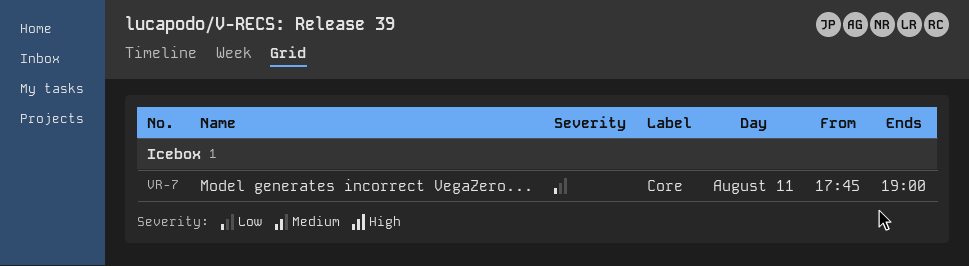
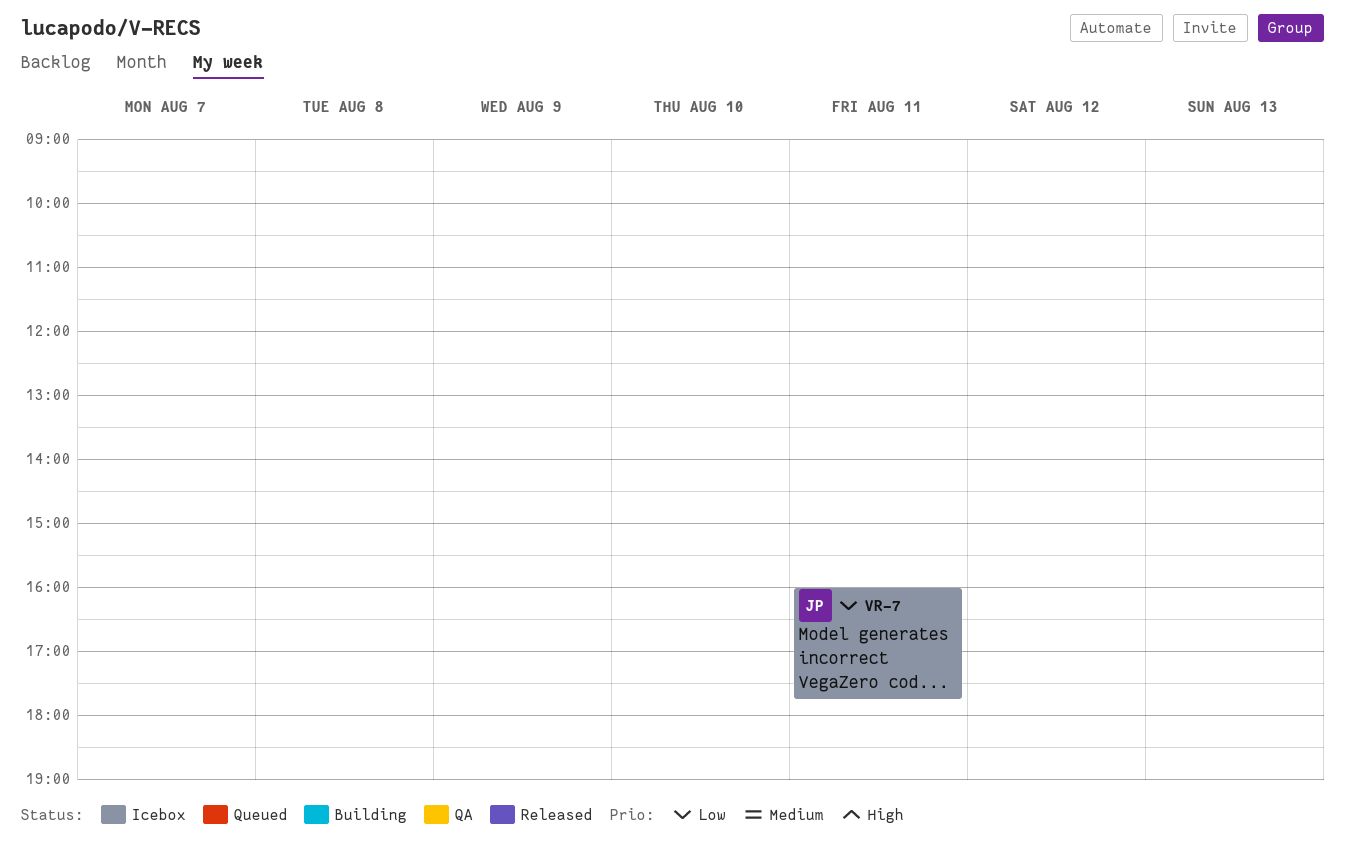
VR-7, begins: 17:45 -> 16:00
VR-7, ends: 19:00 -> 17:45

